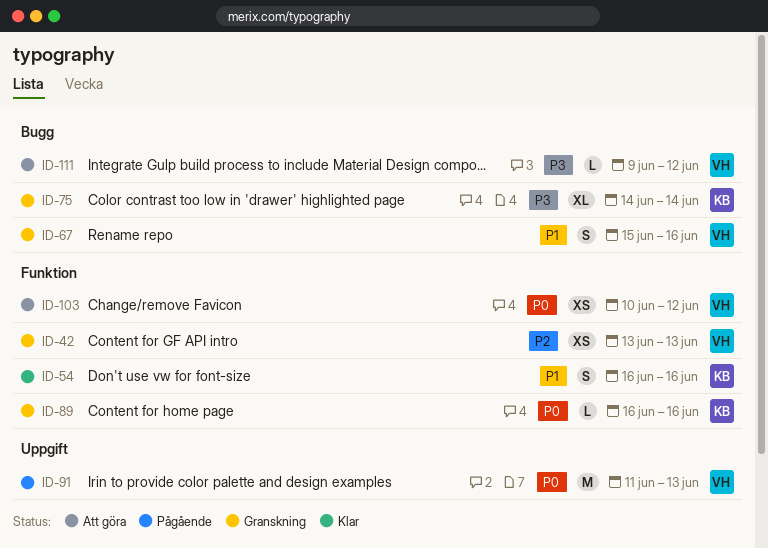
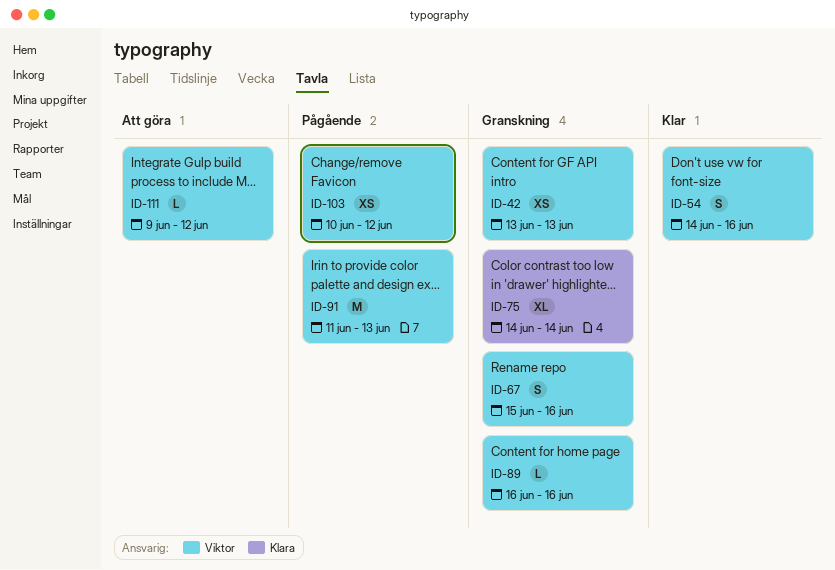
ID-54, owner: Klara -> Viktor
ID-54, start: Jun 16 -> Jun 14
ID-89, owner: Klara -> Viktor
ID-103, status: Att göra -> Pågående

